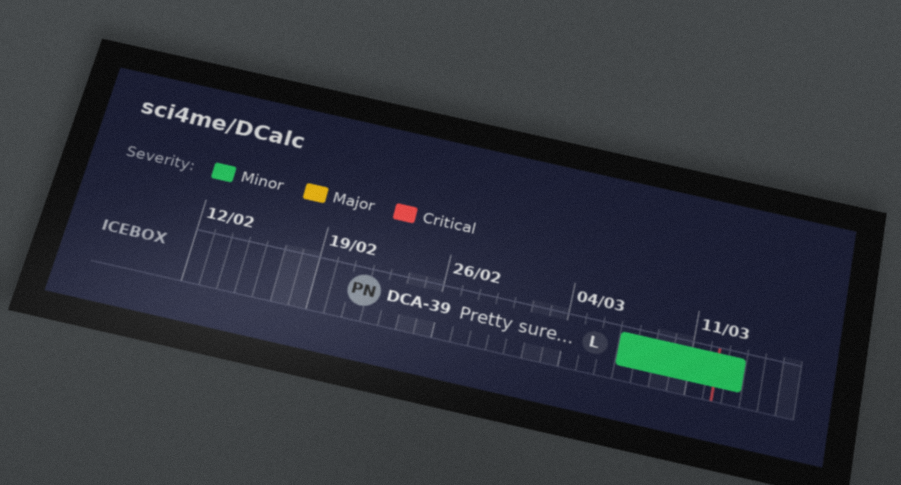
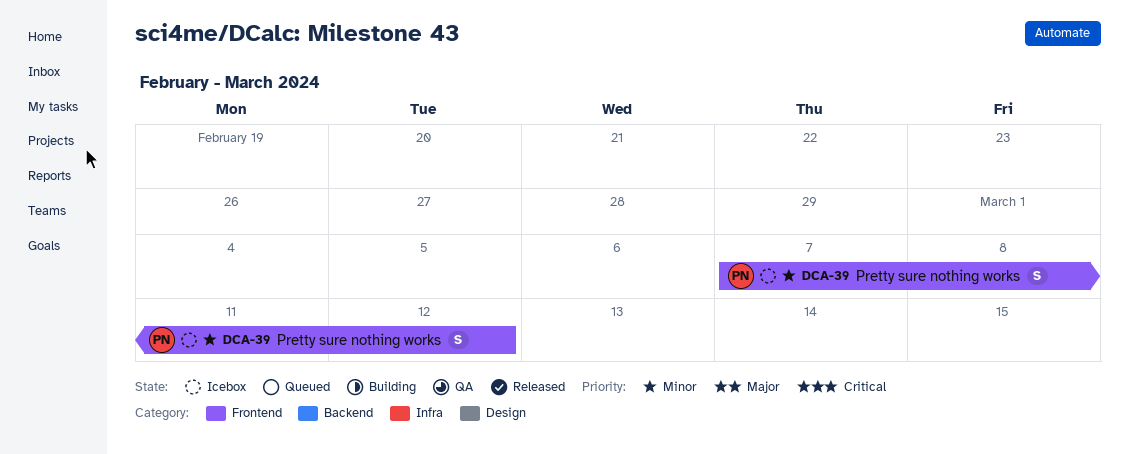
DCA-39, estimate: L -> S
DCA-39, due: Mar 13 -> Mar 12

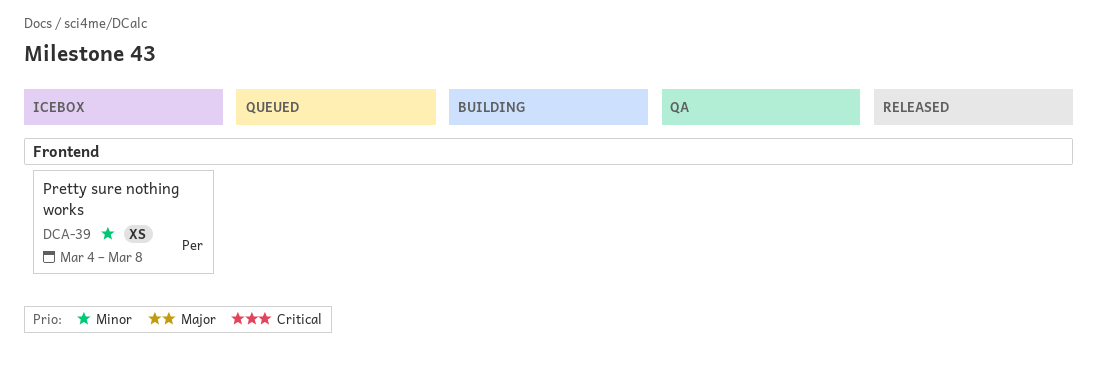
DCA-39, estimate: S -> XS
DCA-39, start: Mar 7 -> Mar 4
DCA-39, due: Mar 12 -> Mar 8

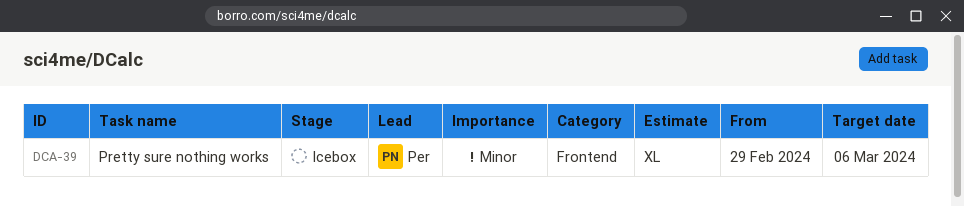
DCA-39, estimate: XS -> XL
DCA-39, start: Mar 4 -> Feb 29
DCA-39, due: Mar 8 -> Mar 6

